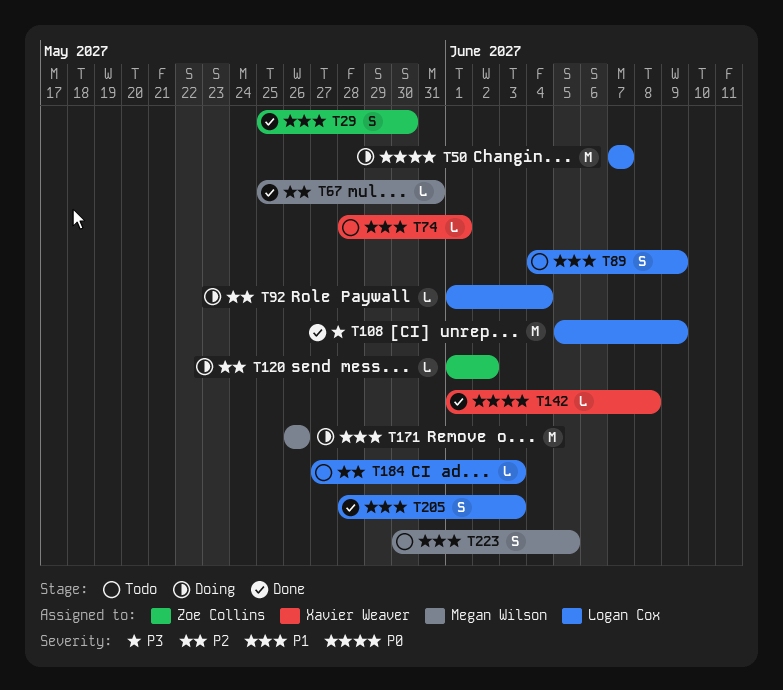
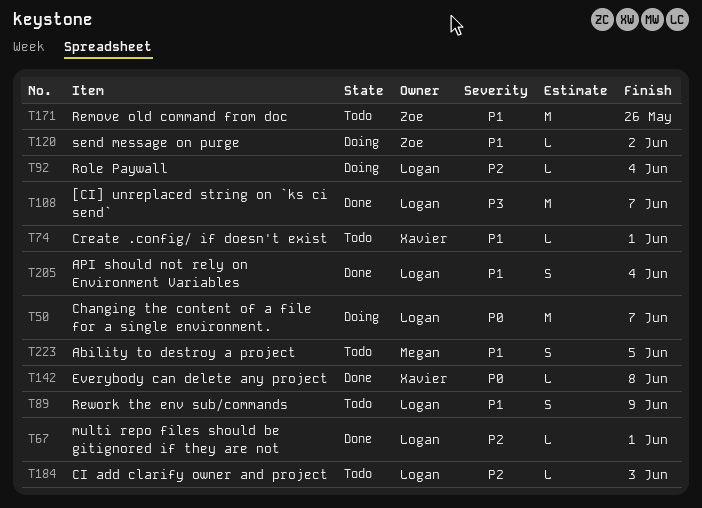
T29: present -> none
T67, owner: Megan Wilson -> Logan Cox
T67, due: May 31 -> Jun 1
T108, due: Jun 9 -> Jun 7
T120, priority: P2 -> P1
T171, status: Doing -> Todo
T171, owner: Megan Wilson -> Zoe Collins
T205, due: Jun 3 -> Jun 4

